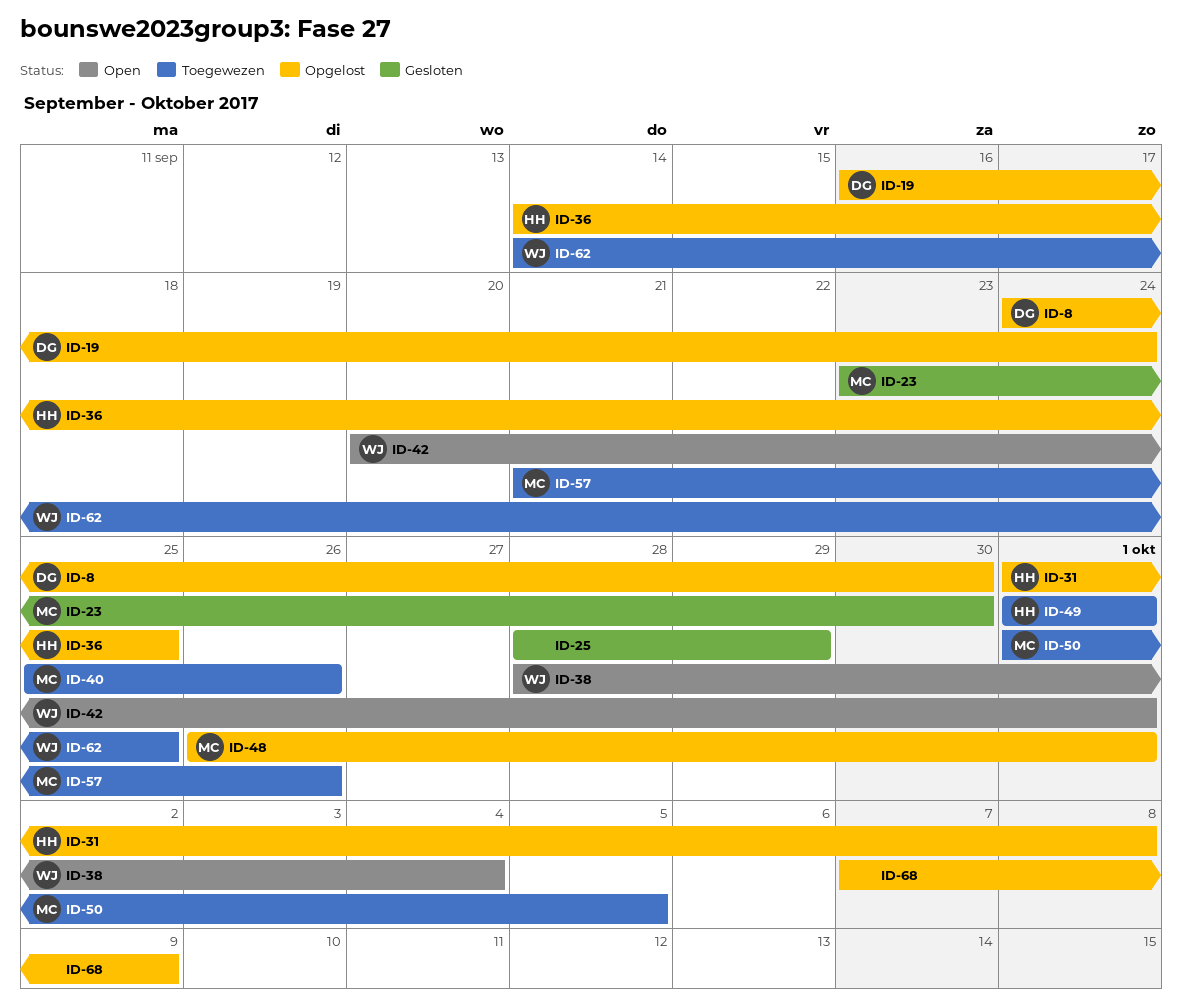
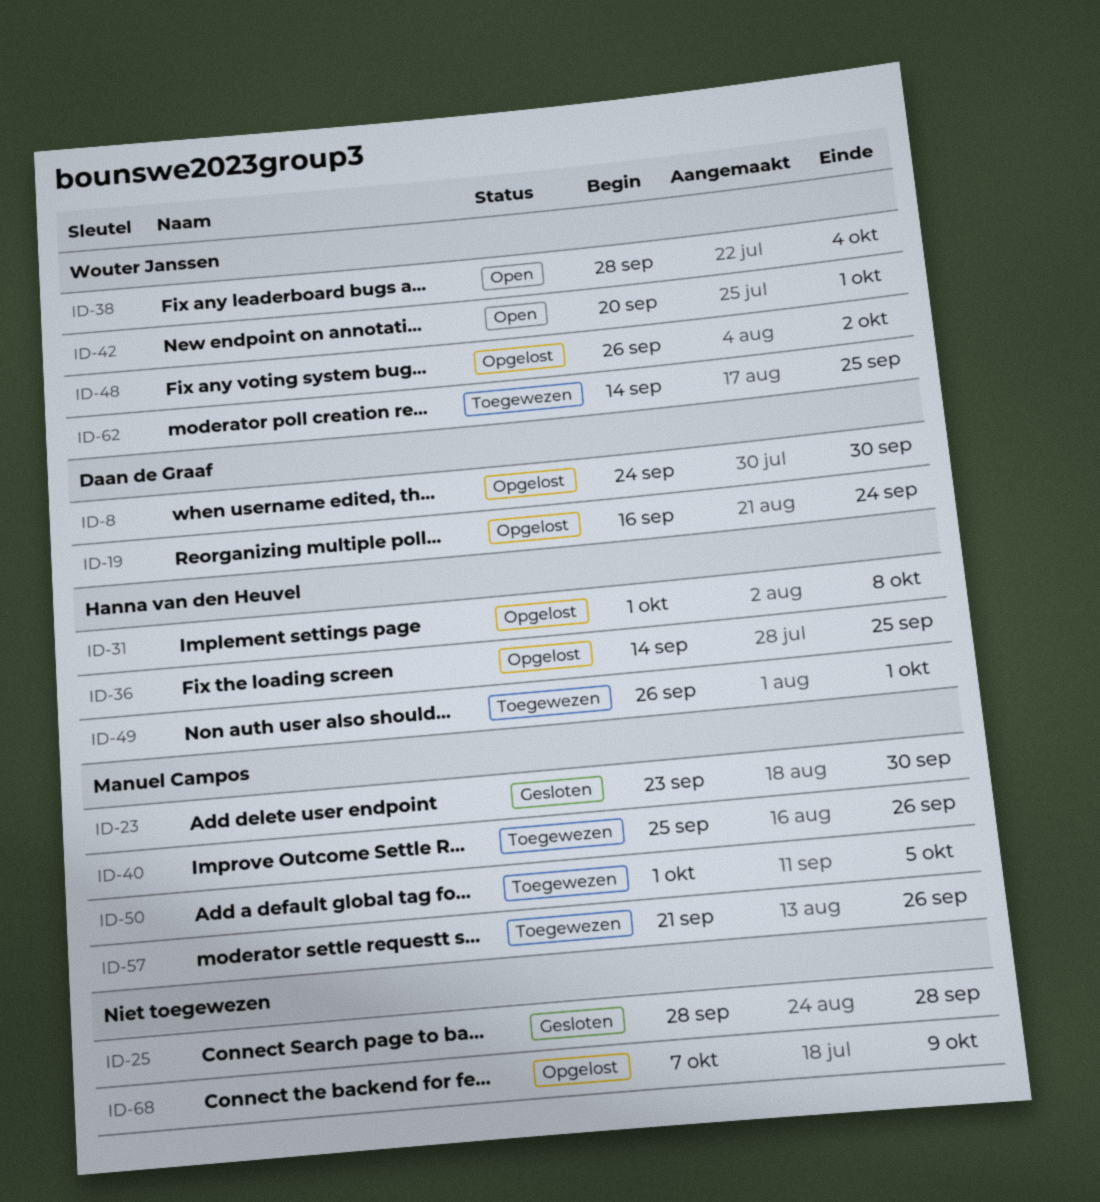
ID-25, due: Sep 29 -> Sep 28
ID-48, owner: Manuel Campos -> Wouter Janssen
ID-48, due: Oct 1 -> Oct 2
ID-49, start: Oct 1 -> Sep 26

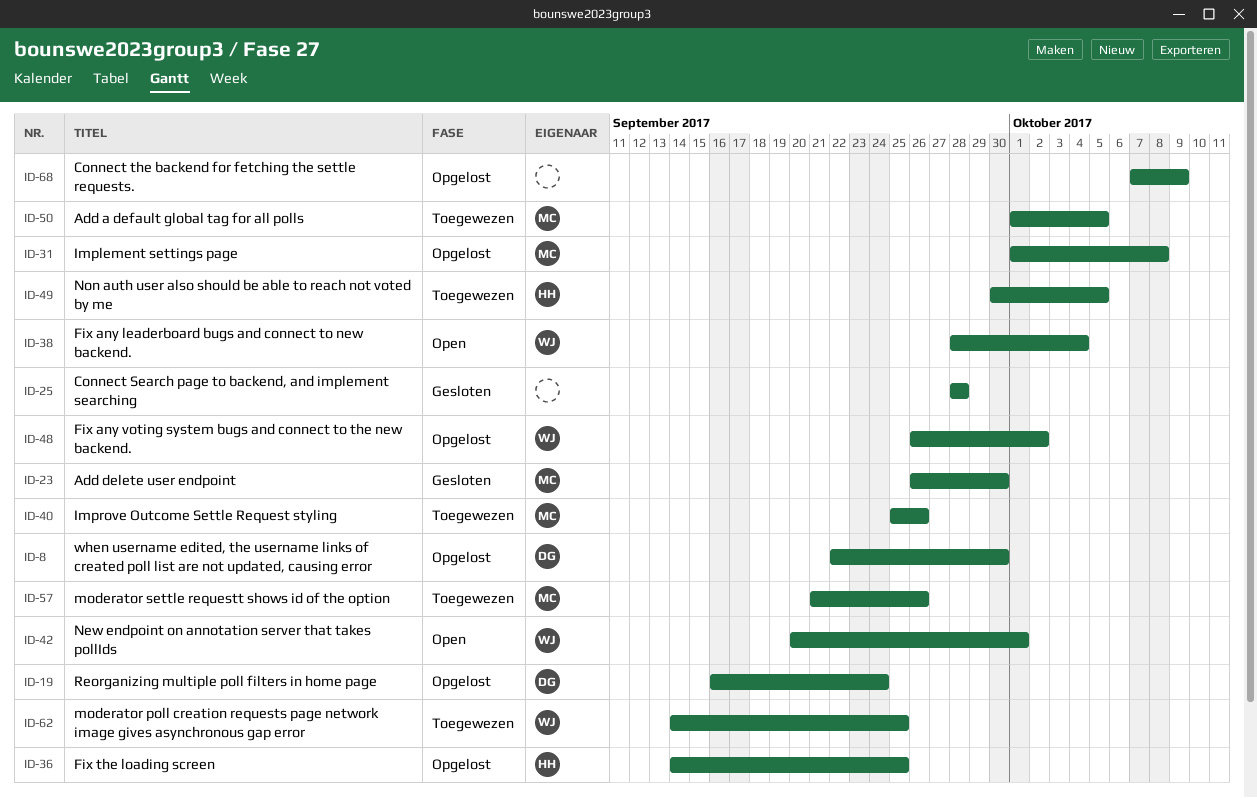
ID-8, start: Sep 24 -> Sep 22
ID-23, start: Sep 23 -> Sep 26
ID-31, owner: Hanna van den Heuvel -> Manuel Campos
ID-49, start: Sep 26 -> Sep 30
ID-49, due: Oct 1 -> Oct 5

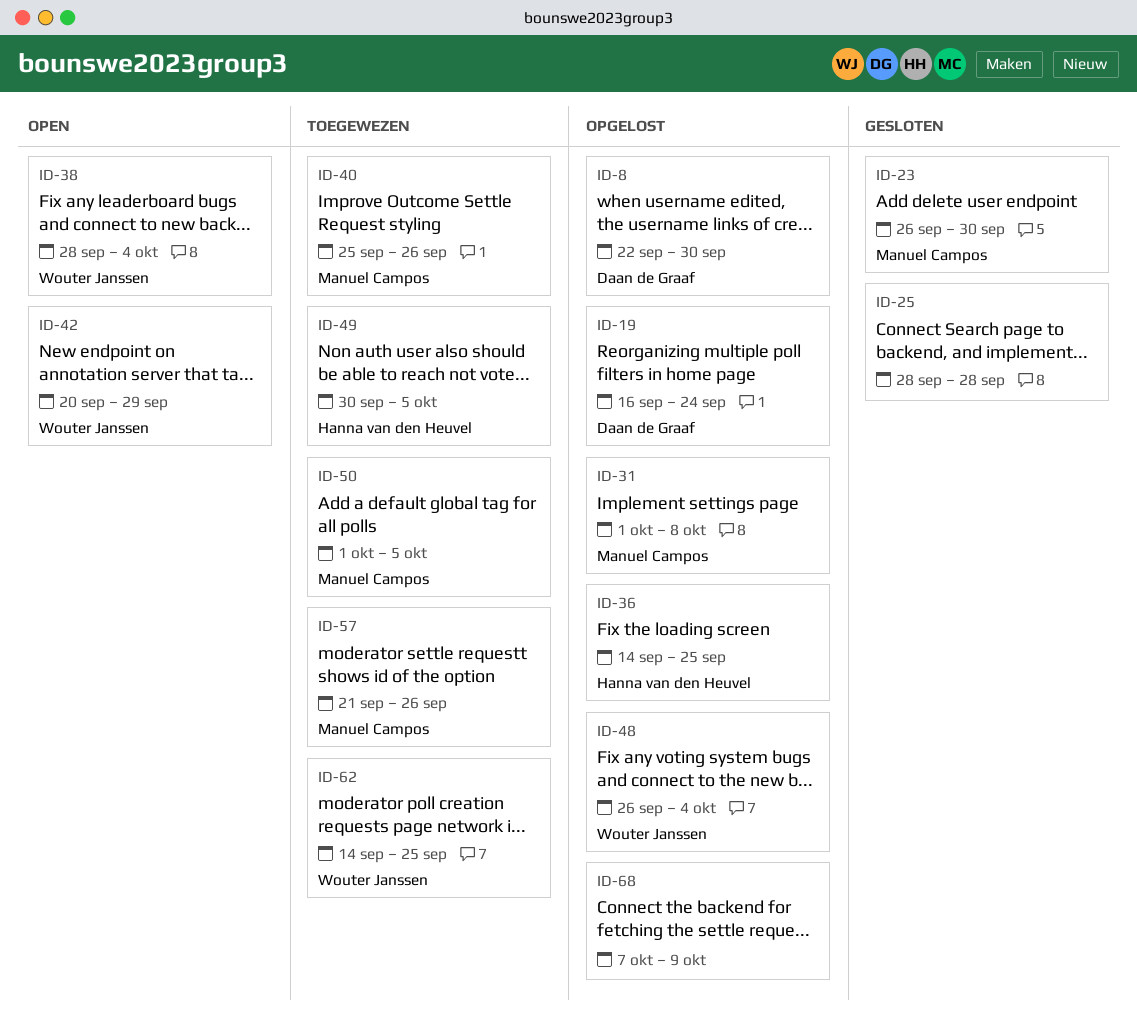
ID-42, due: Oct 1 -> Sep 29
ID-48, due: Oct 2 -> Oct 4

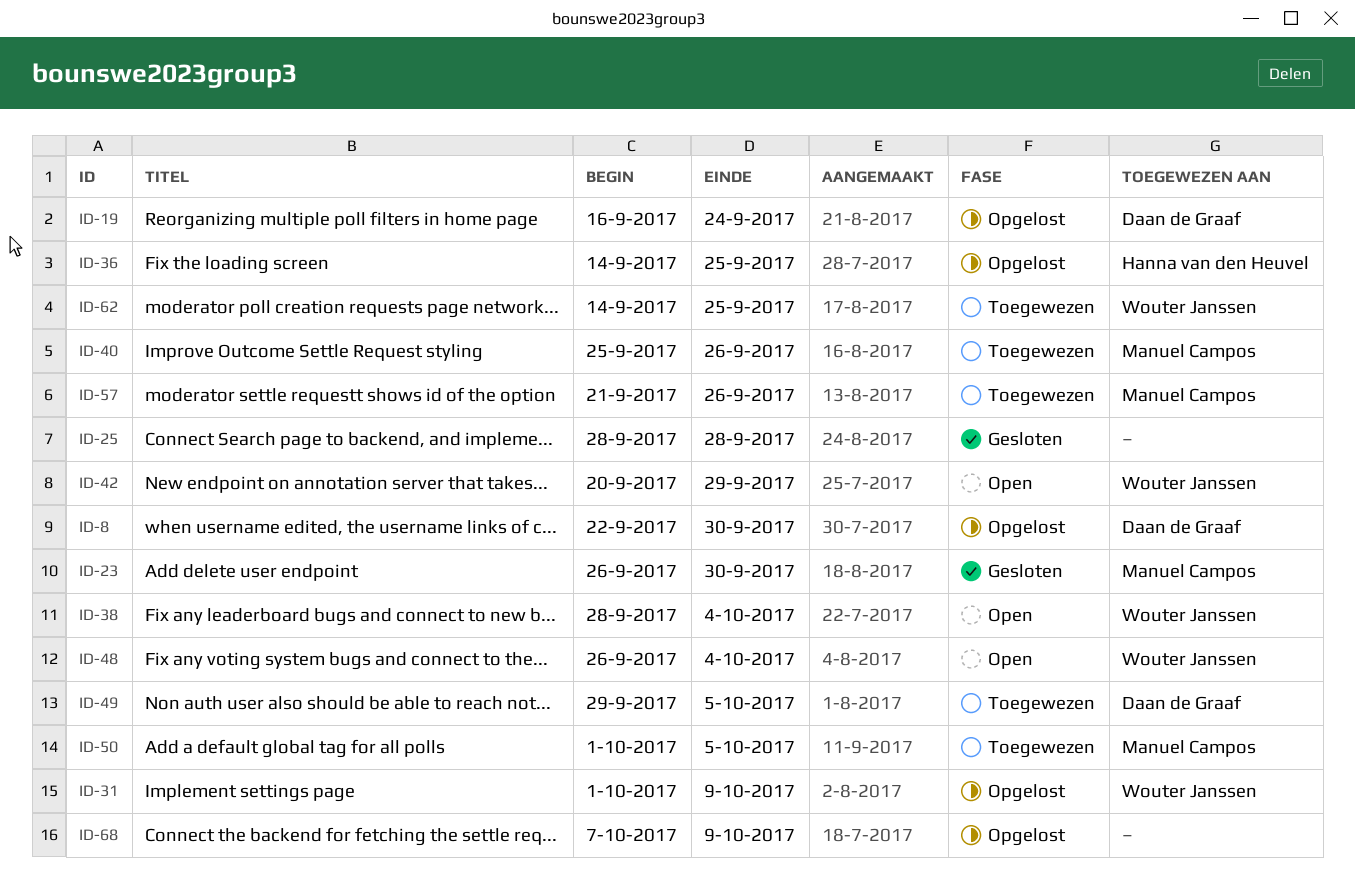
ID-31, owner: Manuel Campos -> Wouter Janssen
ID-31, due: Oct 8 -> Oct 9
ID-48, status: Opgelost -> Open
ID-49, owner: Hanna van den Heuvel -> Daan de Graaf
ID-49, start: Sep 30 -> Sep 29

